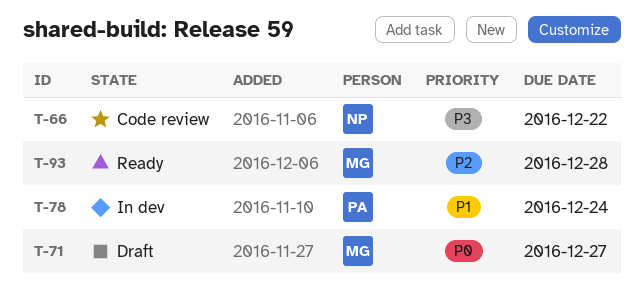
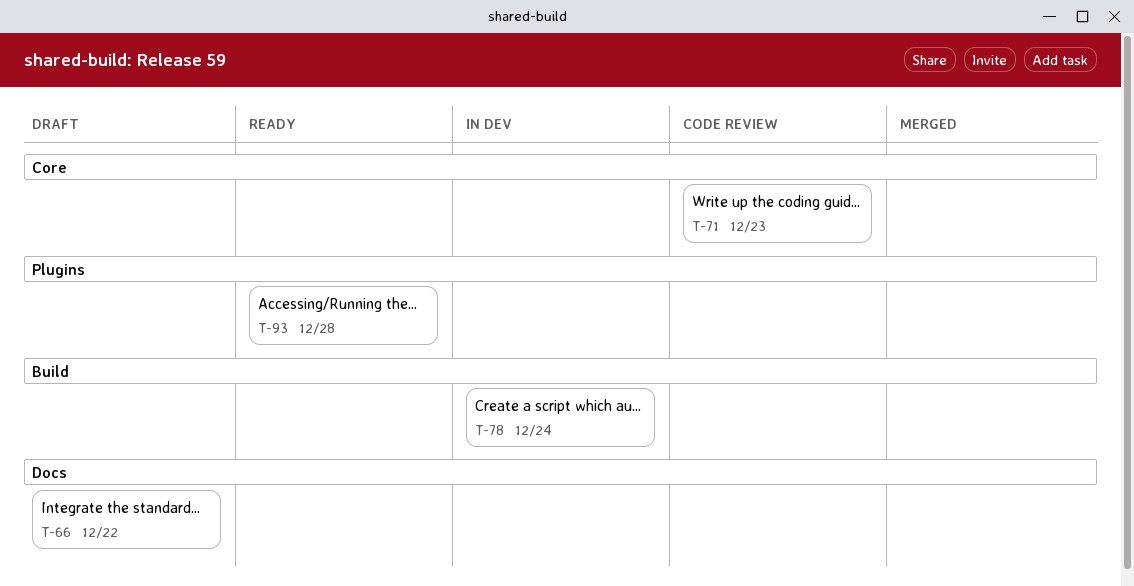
T-66, status: Code review -> Draft
T-71, status: Draft -> Code review
T-71, due: Dec 27 -> Dec 23

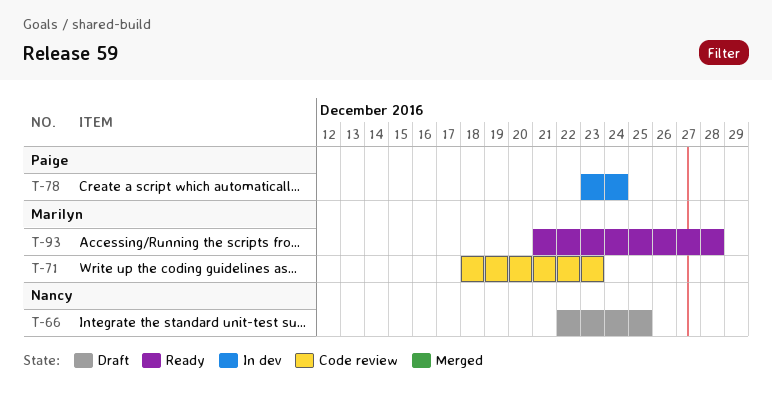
T-66, due: Dec 22 -> Dec 25

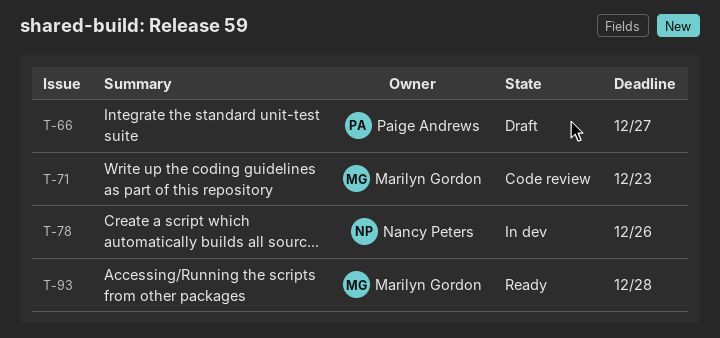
T-66, owner: Nancy Peters -> Paige Andrews
T-66, due: Dec 25 -> Dec 27
T-78, owner: Paige Andrews -> Nancy Peters
T-78, due: Dec 24 -> Dec 26

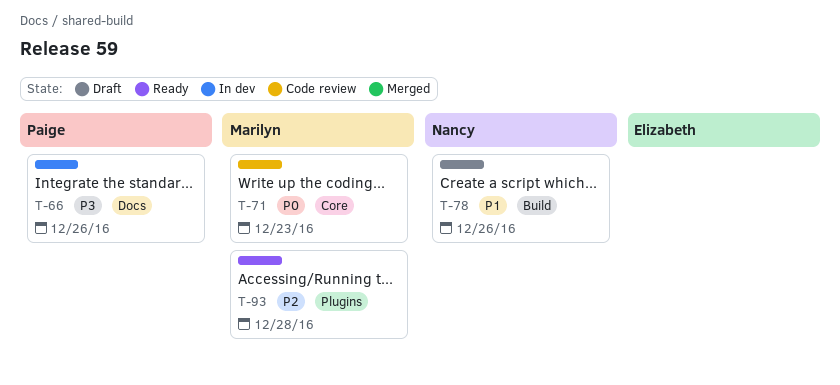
T-66, status: Draft -> In dev
T-66, due: Dec 27 -> Dec 26
T-78, status: In dev -> Draft

